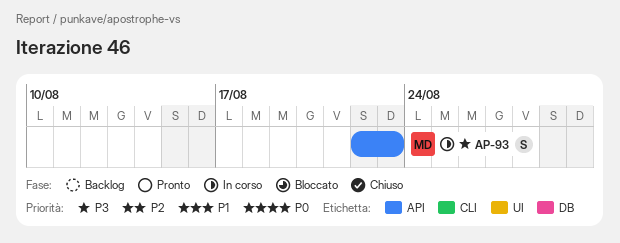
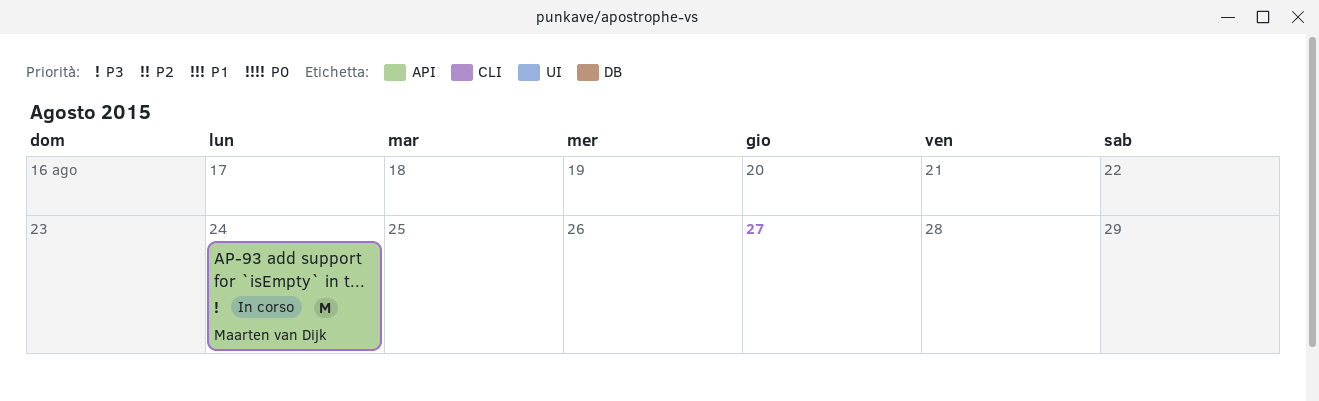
AP-93, estimate: S -> M
AP-93, due: Aug 23 -> Aug 24

